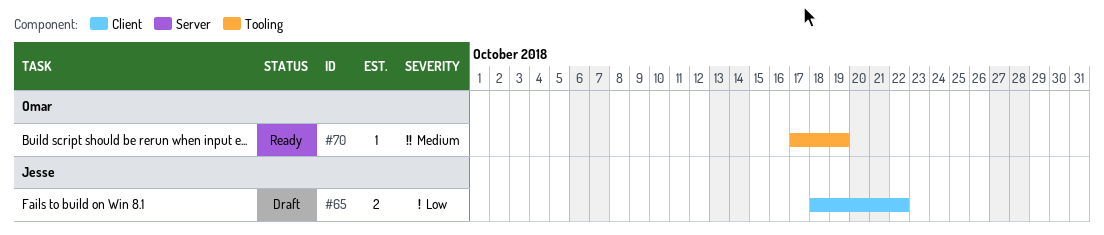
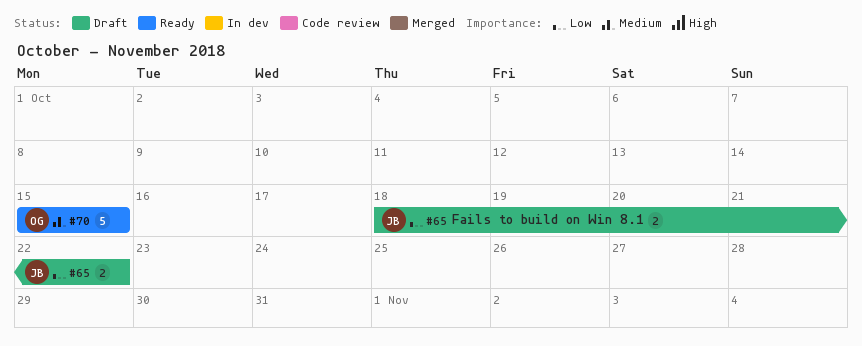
#70, estimate: 1 -> 5
#70, start: Oct 17 -> Oct 15
#70, due: Oct 19 -> Oct 15

